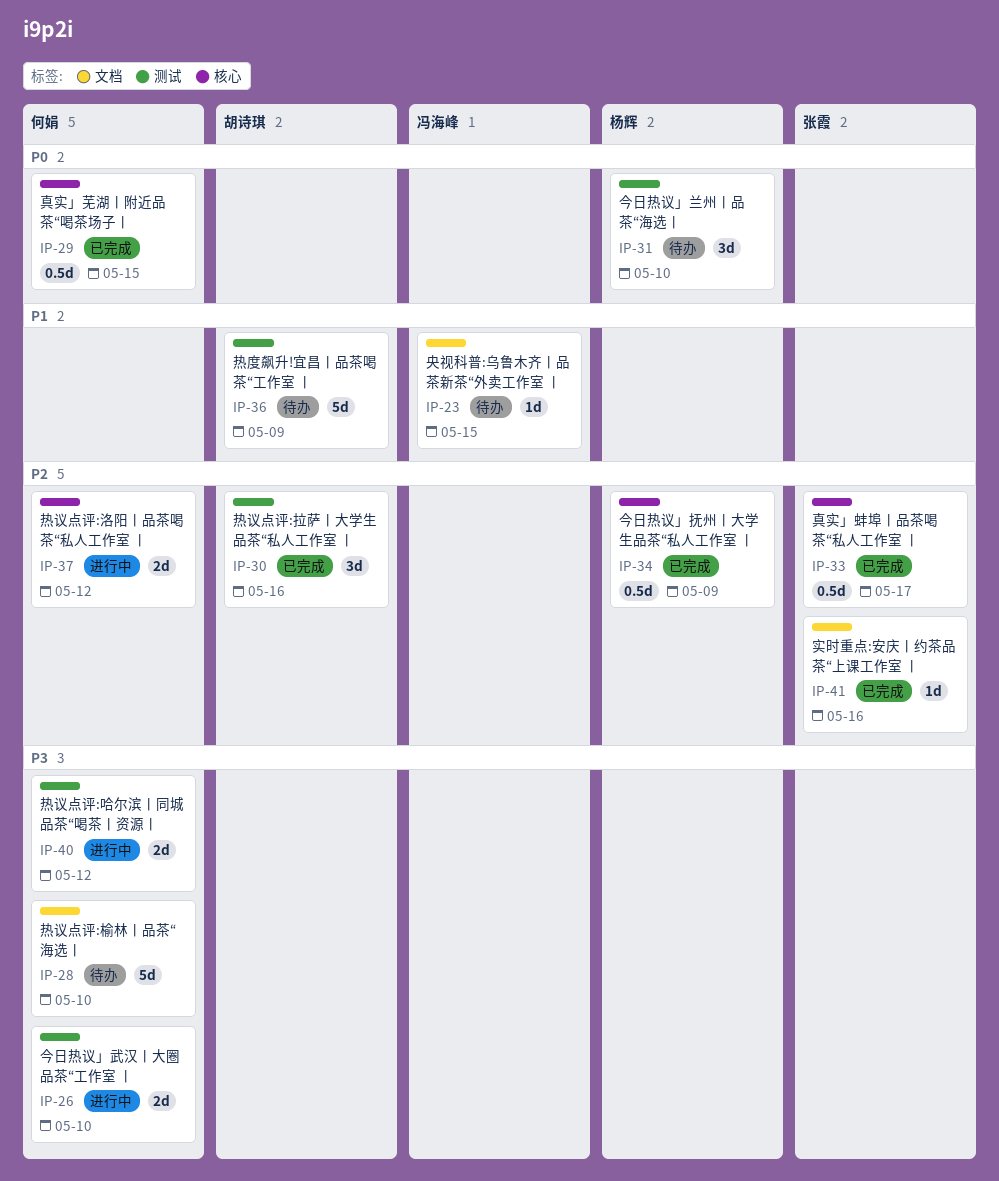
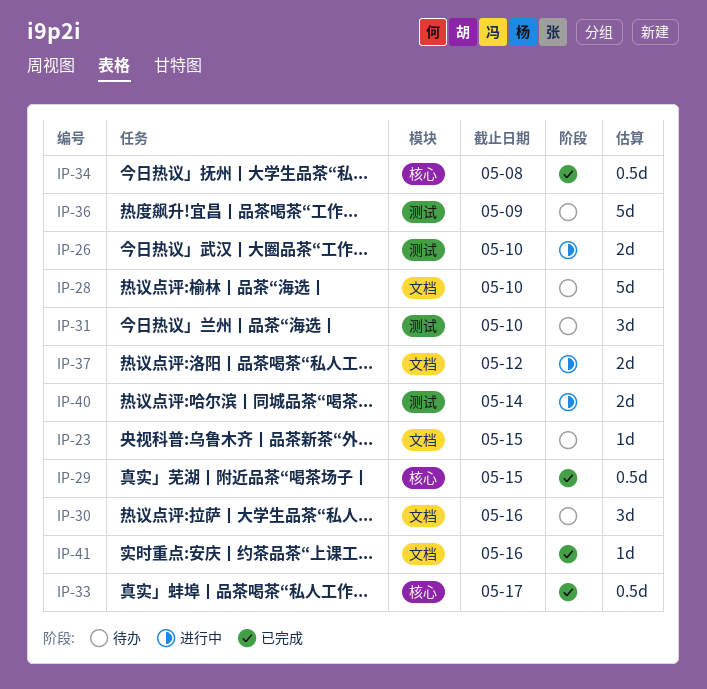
IP-30, status: 已完成 -> 待办
IP-30, label: 测试 -> 文档
IP-34, due: May 9 -> May 8
IP-37, label: 核心 -> 文档
IP-40, due: May 12 -> May 14

